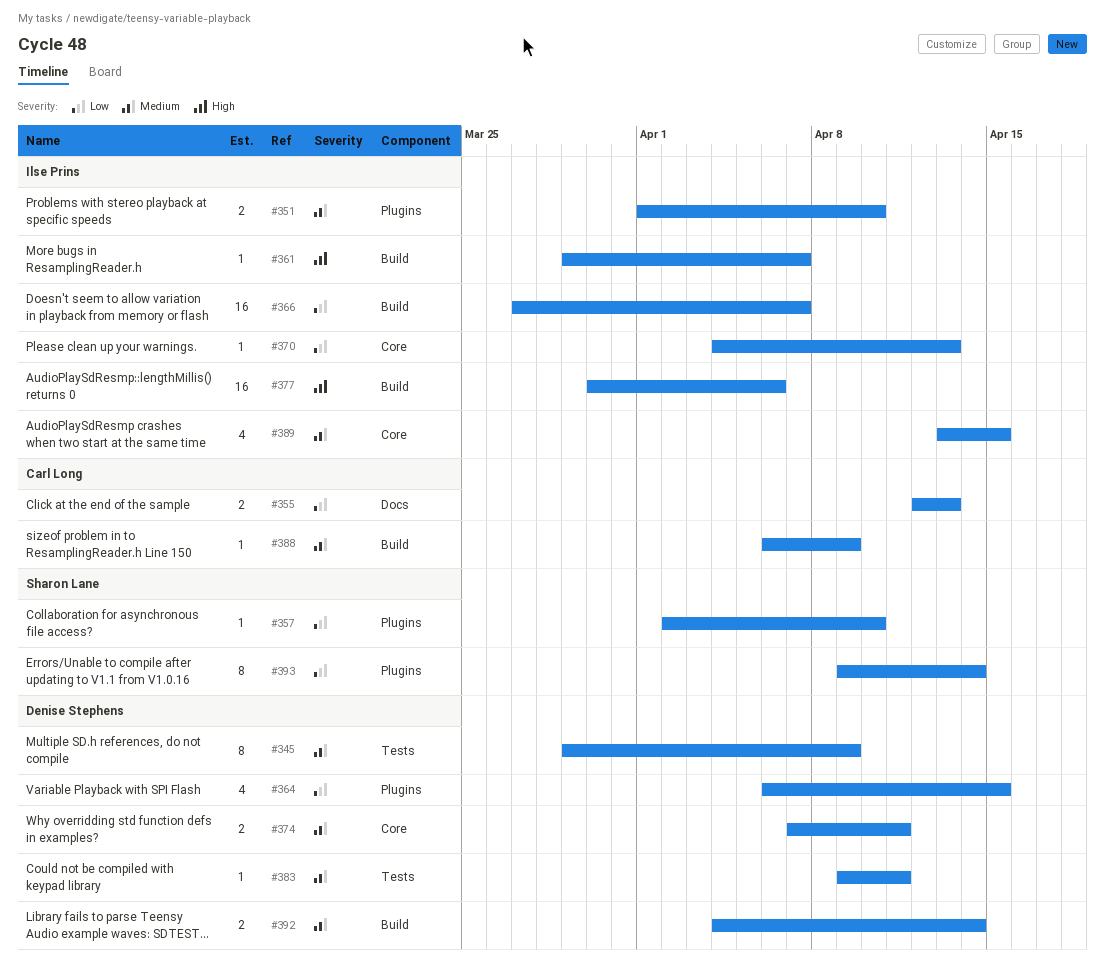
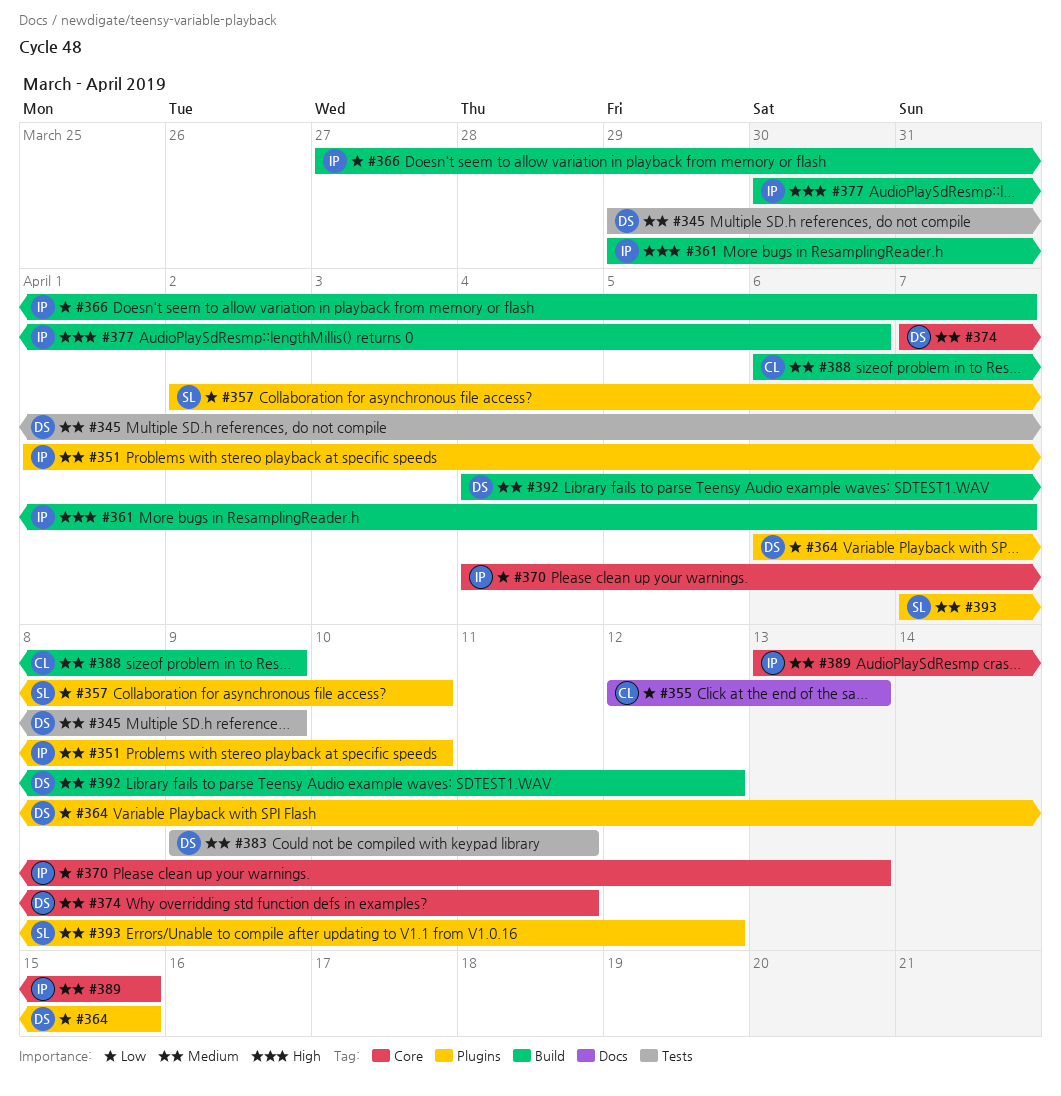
#392, due: Apr 14 -> Apr 12
#393, priority: Low -> Medium
#393, start: Apr 9 -> Apr 7
#393, due: Apr 14 -> Apr 12

